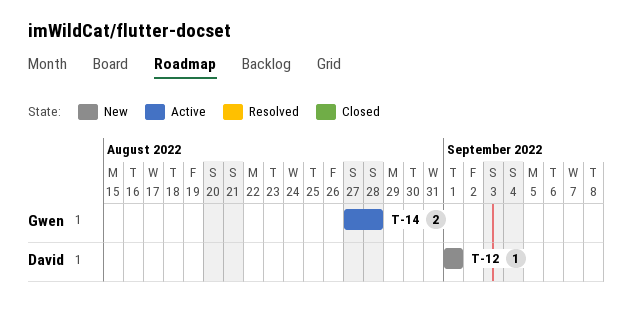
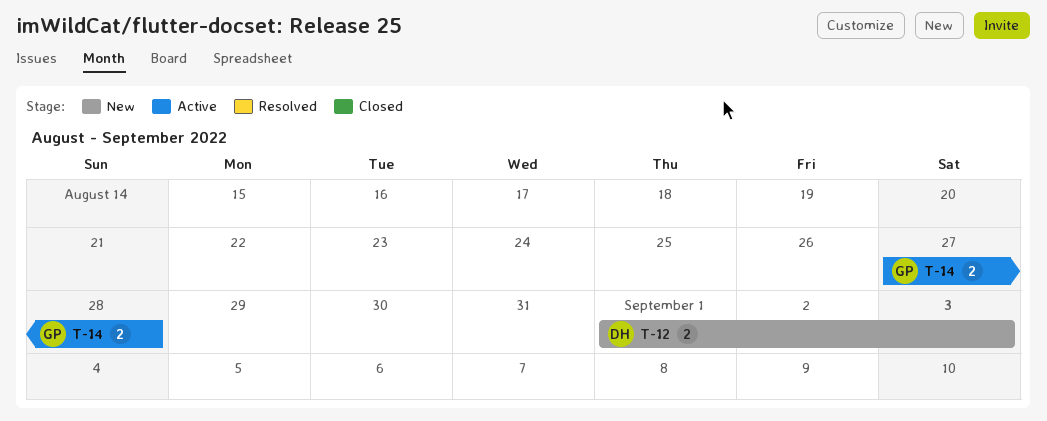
T-12, estimate: 1 -> 2
T-12, due: Sep 1 -> Sep 3

